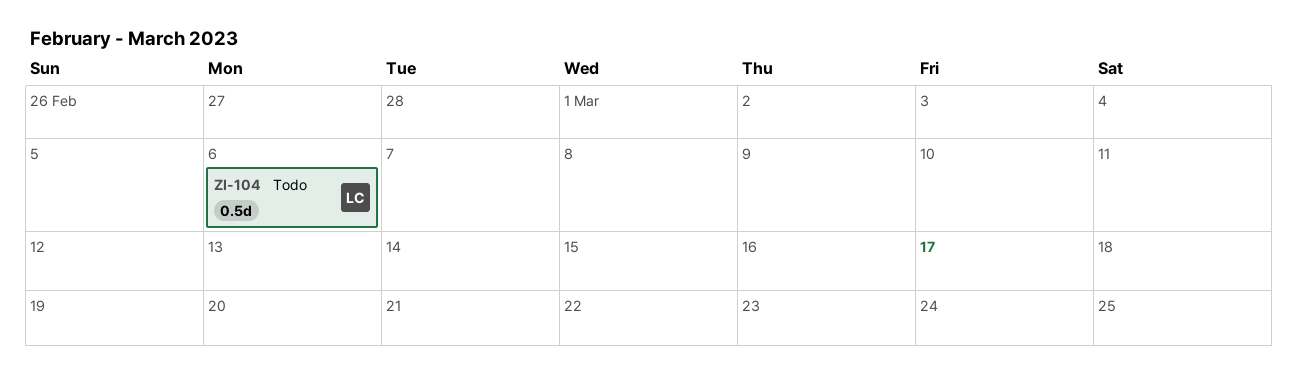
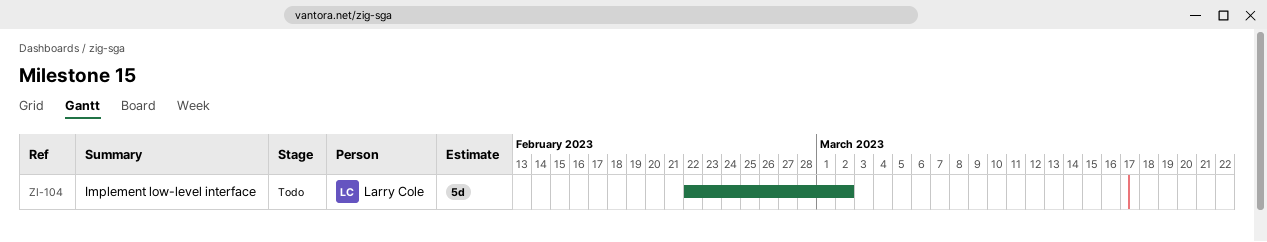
ZI-104, estimate: 0.5d -> 5d
ZI-104, due: Mar 6 -> Mar 2

